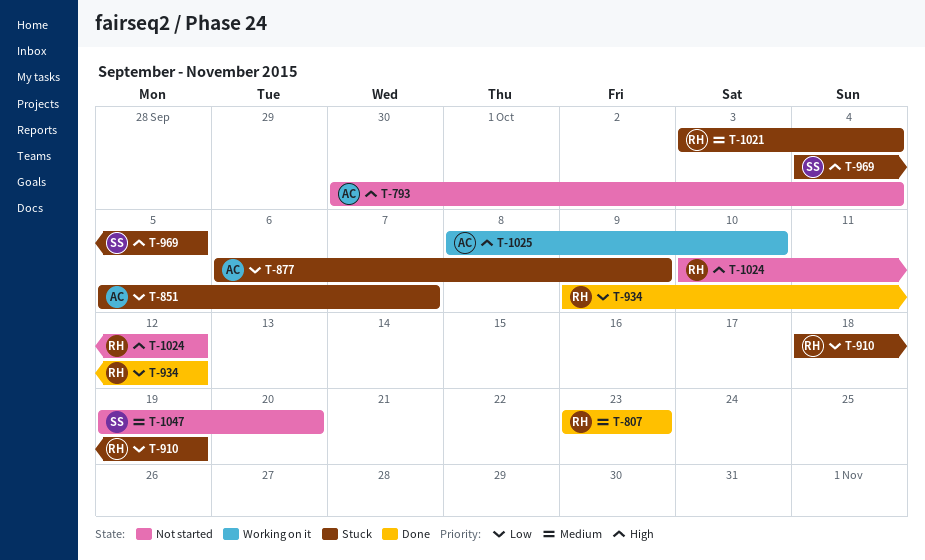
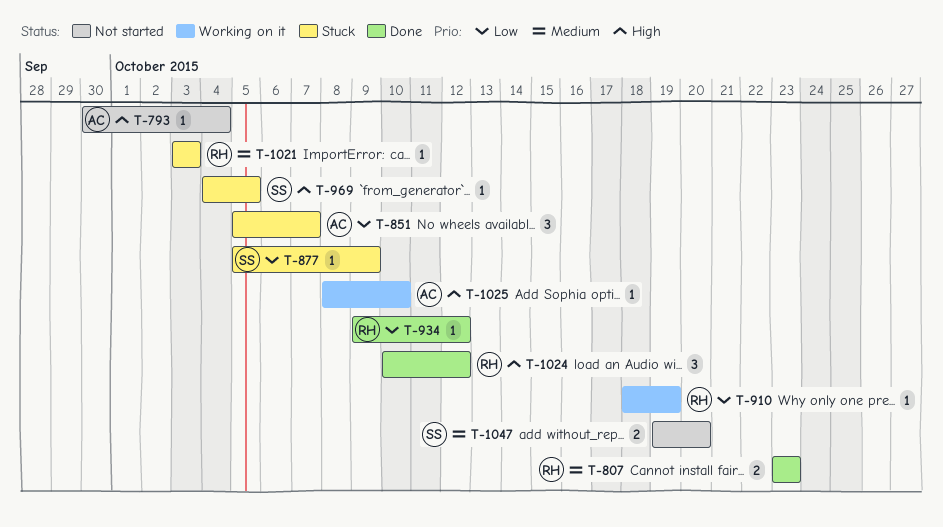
T-877, owner: AC -> SS
T-877, start: Oct 6 -> Oct 5
T-910, status: Stuck -> Working on it
T-1021, due: Oct 4 -> Oct 3
T-1024, status: Not started -> Done

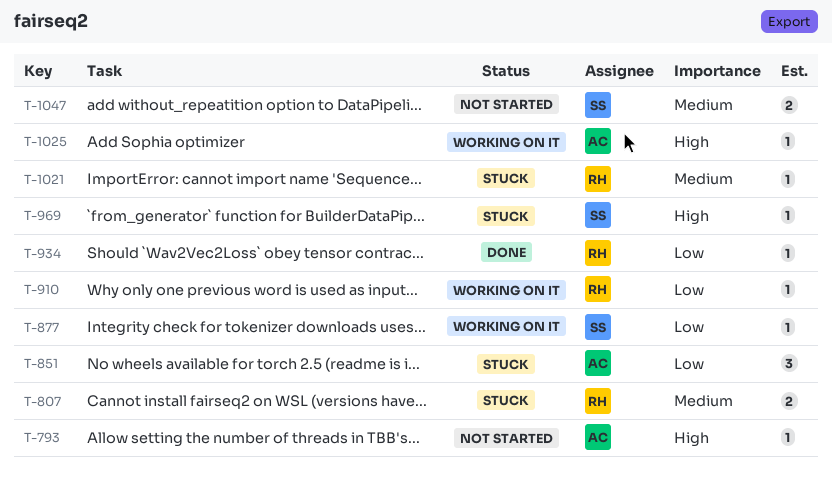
T-807, status: Done -> Stuck
T-877, status: Stuck -> Working on it
T-1024: present -> none

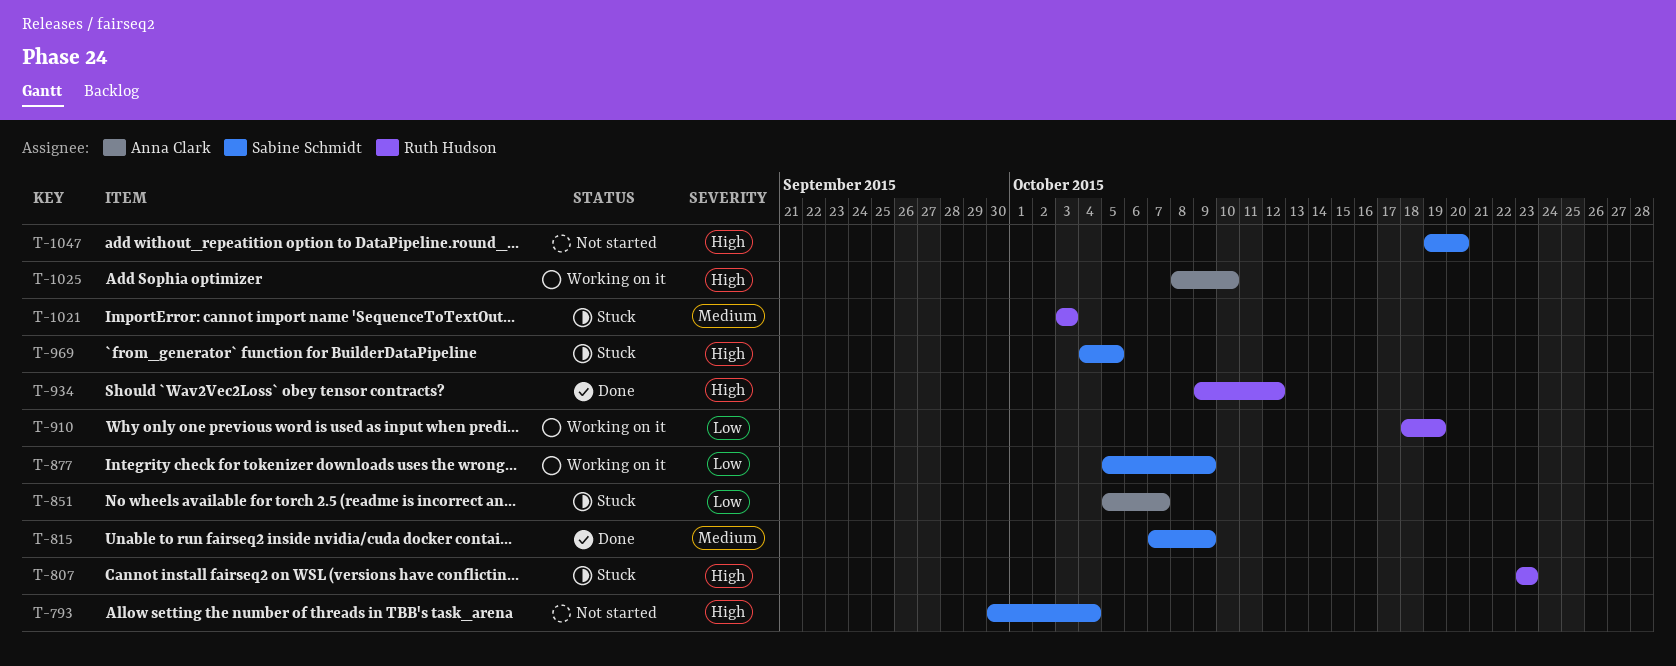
T-793, owner: Anna Clark -> Sabine Schmidt
T-807, priority: Medium -> High
T-815: none -> present
T-934, priority: Low -> High
T-1047, priority: Medium -> High

